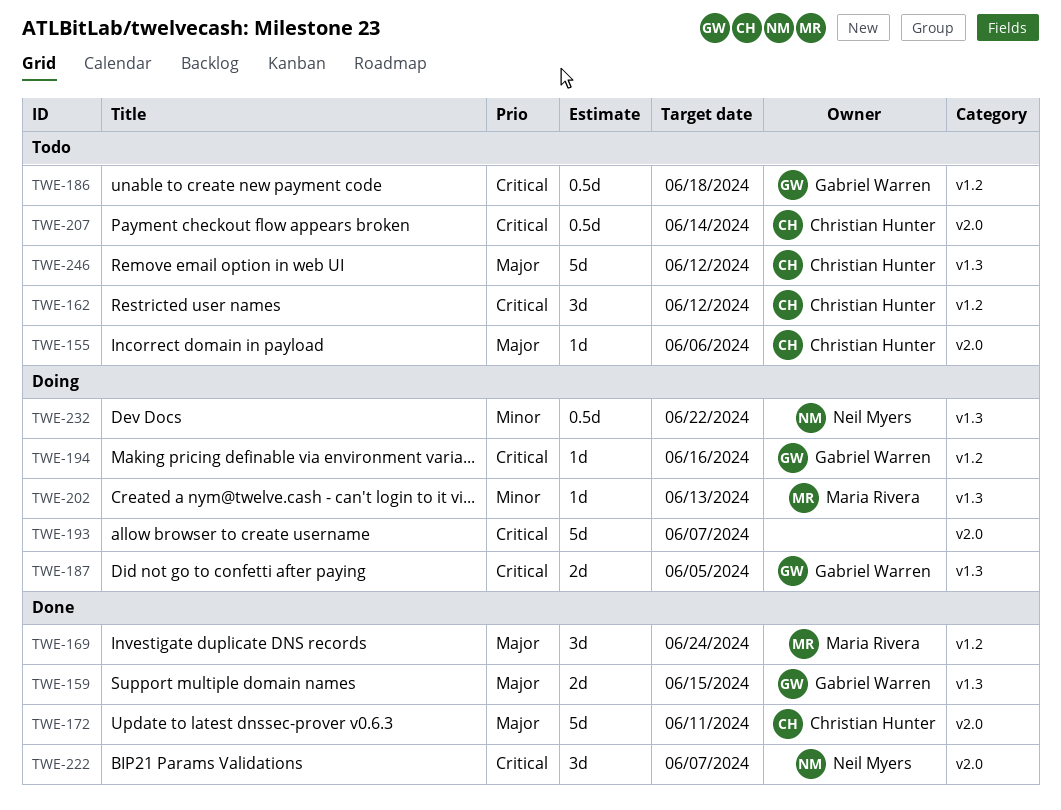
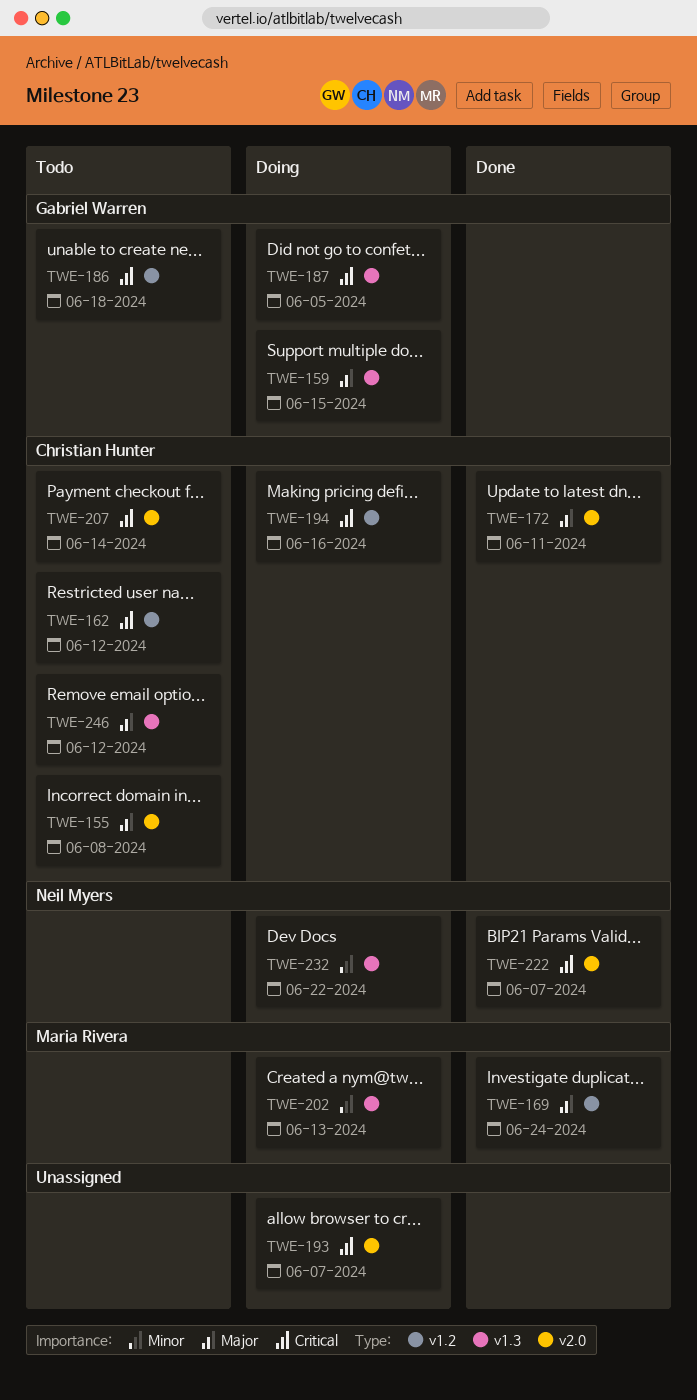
TWE-155, due: Jun 6 -> Jun 8
TWE-159, status: Done -> Doing
TWE-194, owner: Gabriel Warren -> Christian Hunter

